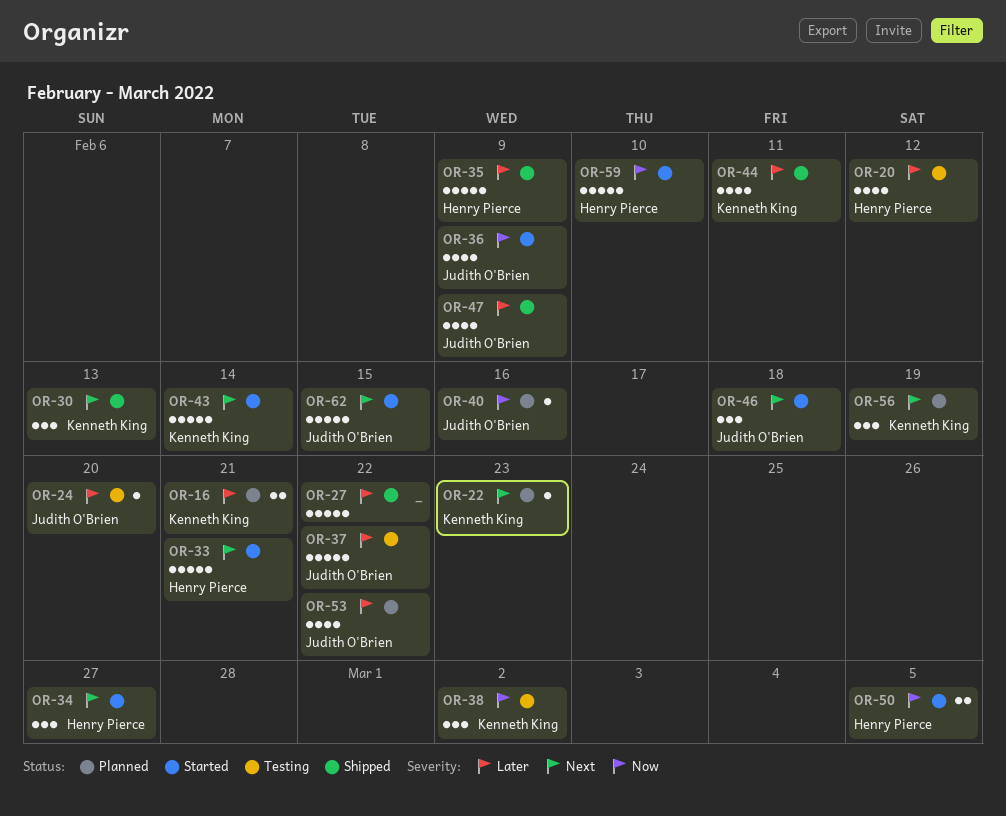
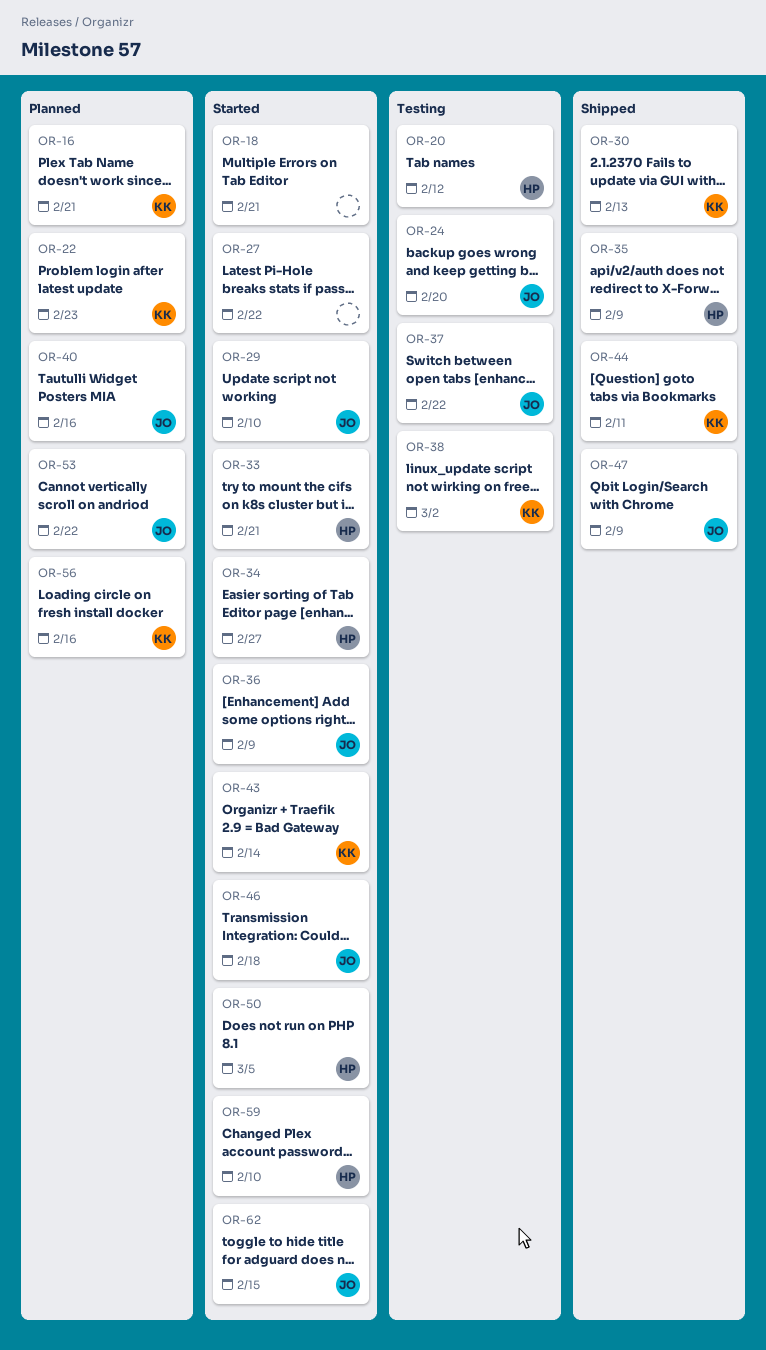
OR-18: none -> present
OR-27, status: Shipped -> Started
OR-29: none -> present
OR-56, due: Feb 19 -> Feb 16

